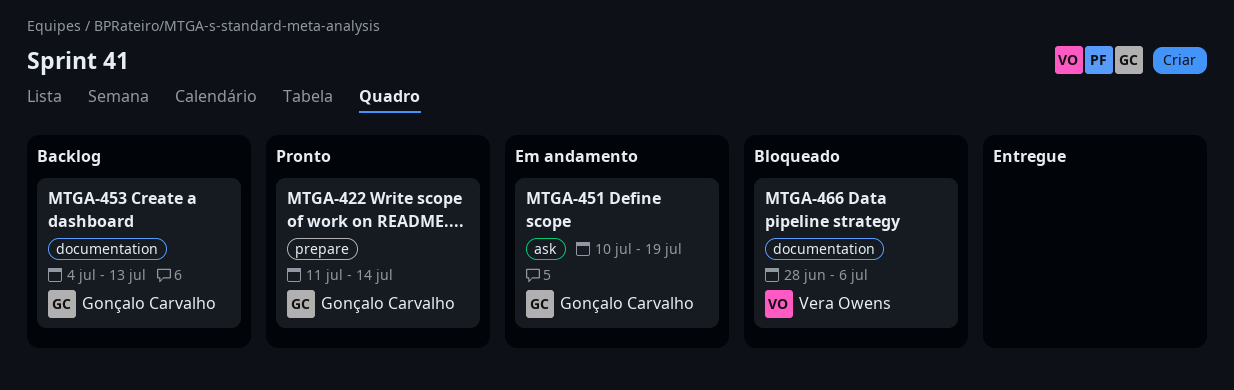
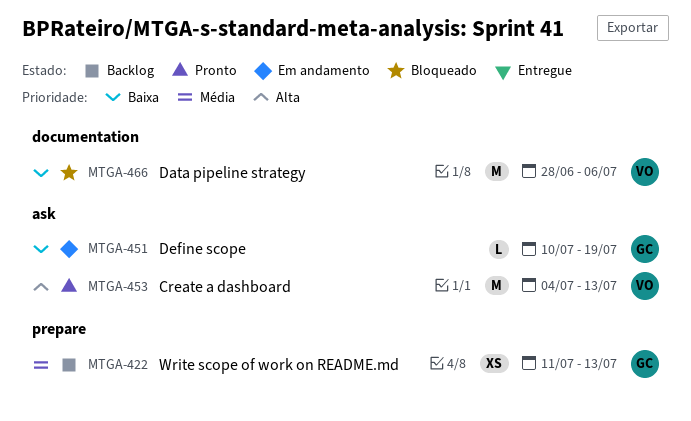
MTGA-422, status: Pronto -> Backlog
MTGA-422, due: Jul 14 -> Jul 13
MTGA-453, status: Backlog -> Pronto
MTGA-453, owner: Gonçalo Carvalho -> Vera Owens
MTGA-453, label: documentation -> ask

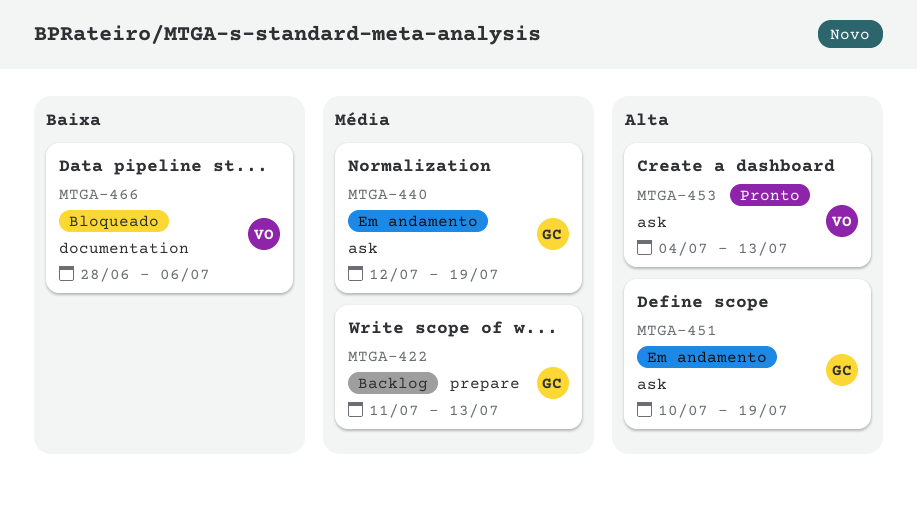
MTGA-440: none -> present
MTGA-451, priority: Baixa -> Alta

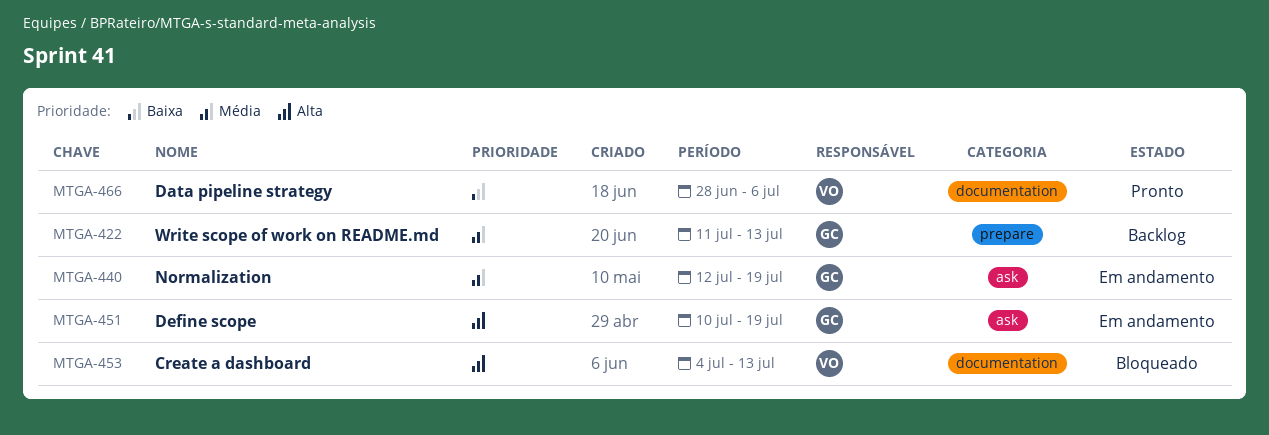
MTGA-453, status: Pronto -> Bloqueado
MTGA-453, label: ask -> documentation
MTGA-466, status: Bloqueado -> Pronto

